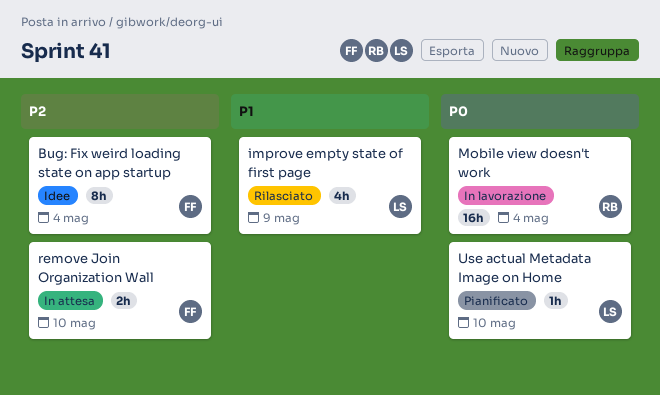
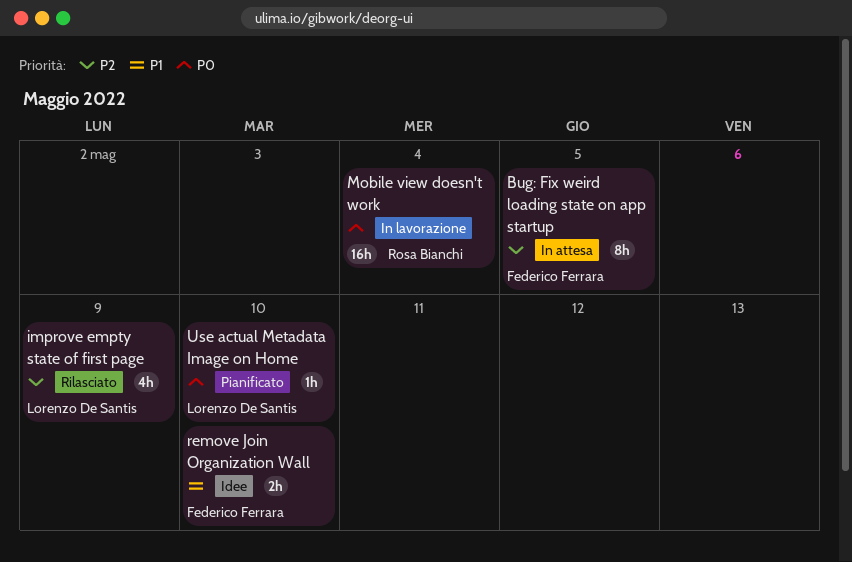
Bug: Fix weird loading state on app startup, status: Idee -> In attesa
Bug: Fix weird loading state on app startup, due: May 4 -> May 5
improve empty state of first page, priority: P1 -> P2
remove Join Organization Wall, status: In attesa -> Idee
remove Join Organization Wall, priority: P2 -> P1

